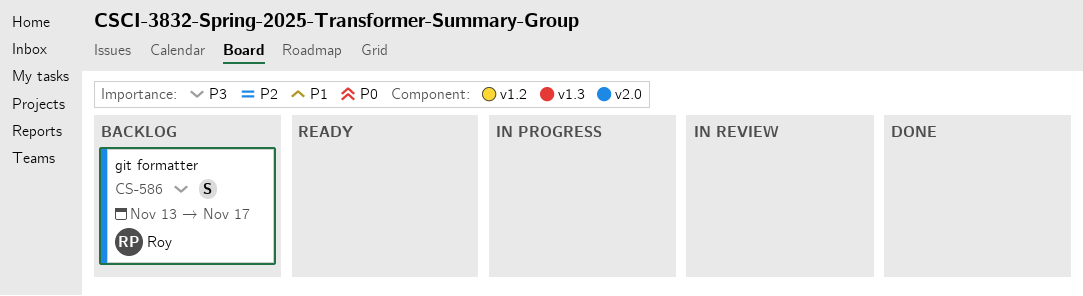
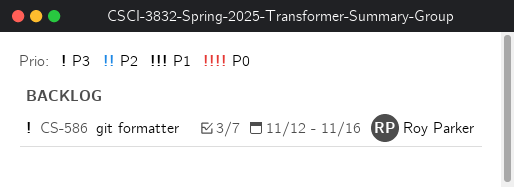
CS-586, start: Nov 13 -> Nov 12
CS-586, due: Nov 17 -> Nov 16

